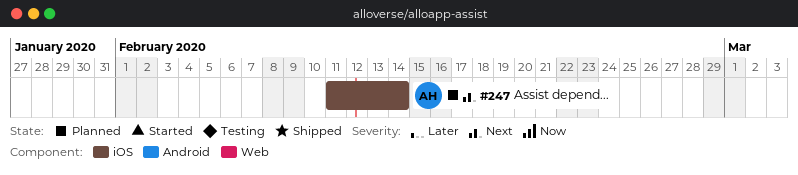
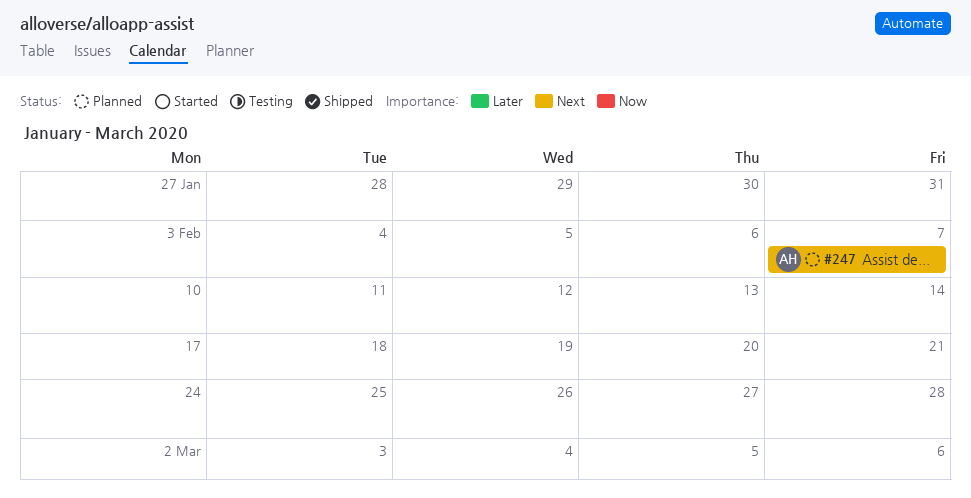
#247, start: Feb 11 -> Feb 7
#247, due: Feb 14 -> Feb 7

